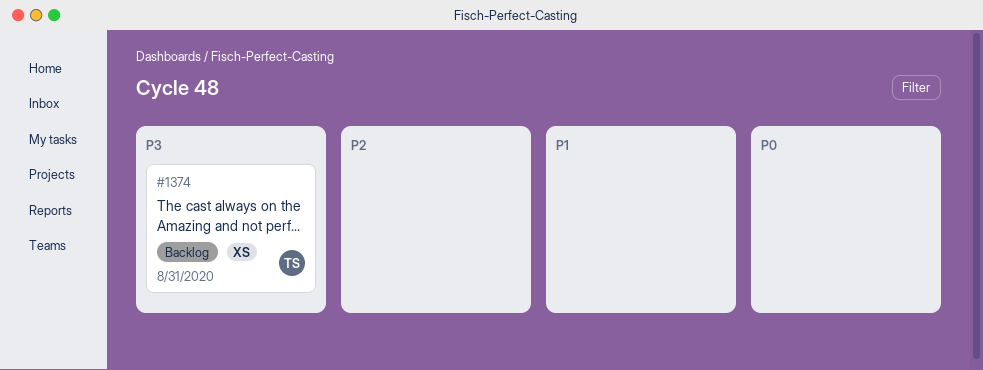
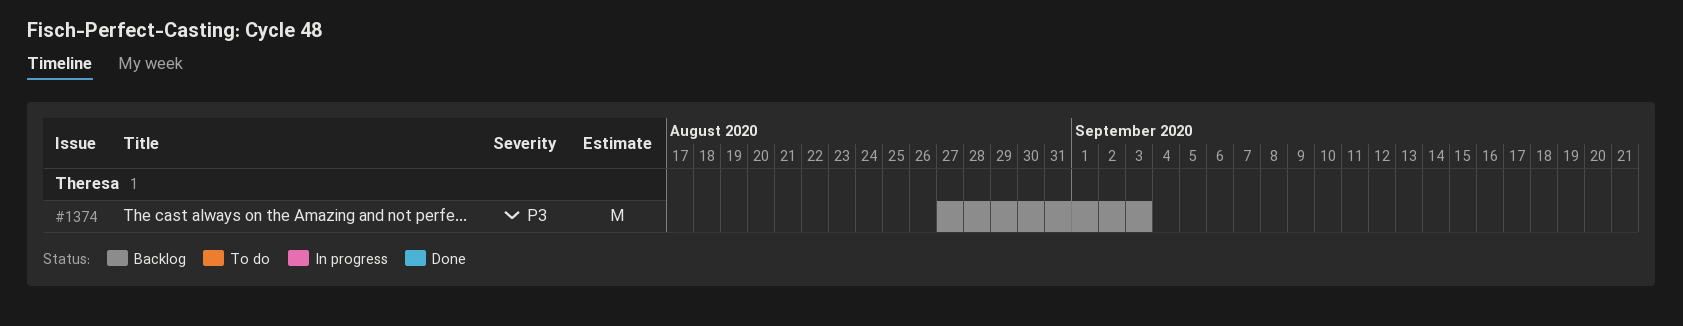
#1374, estimate: XS -> M
#1374, due: Aug 31 -> Sep 3

